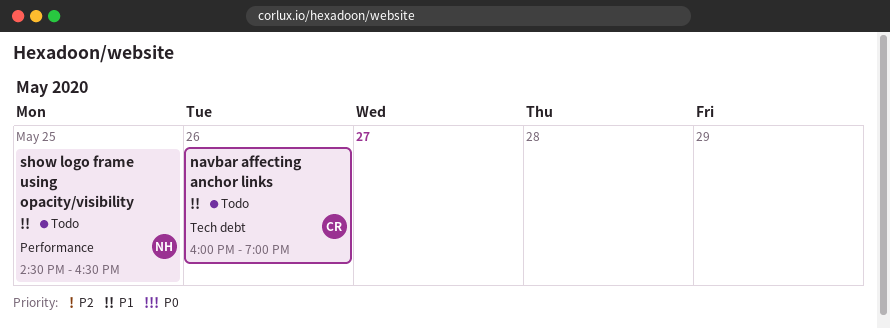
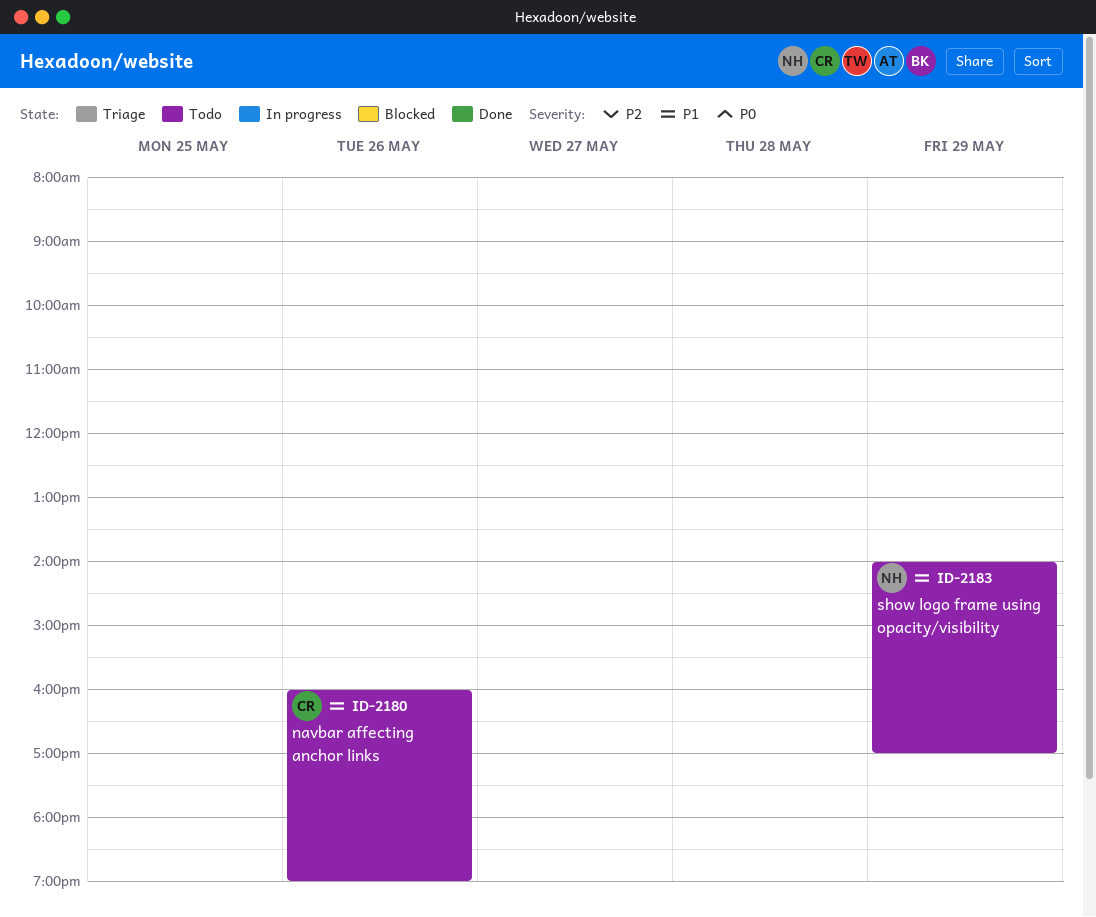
show logo frame using opacity/visibility, day: May 25 -> May 29
show logo frame using opacity/visibility, begins: 14:30 -> 14:00
show logo frame using opacity/visibility, ends: 16:30 -> 17:00

